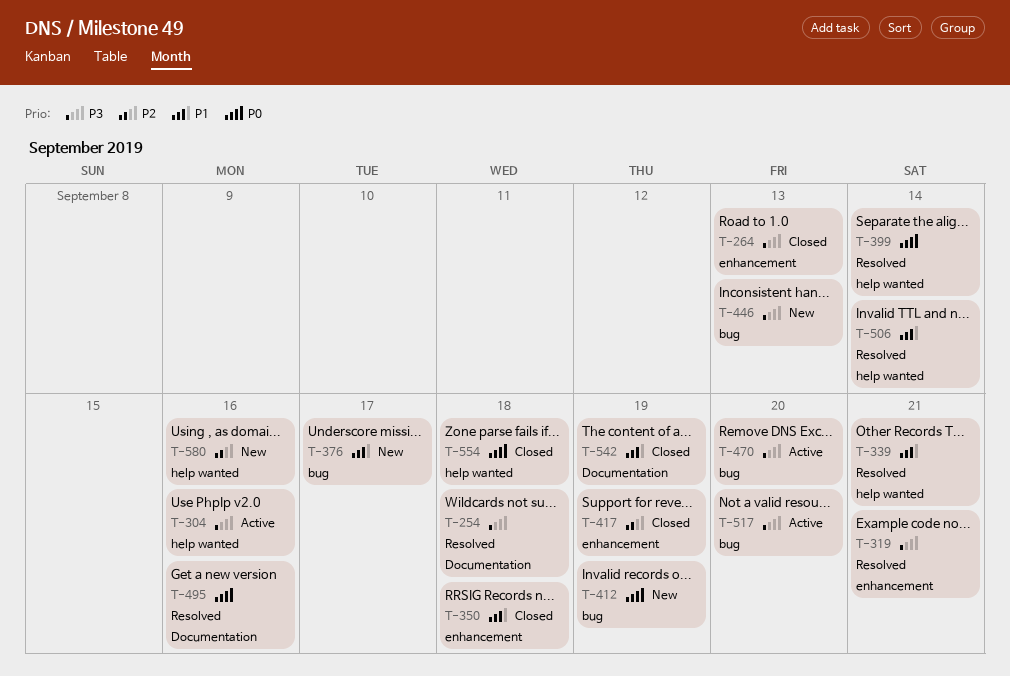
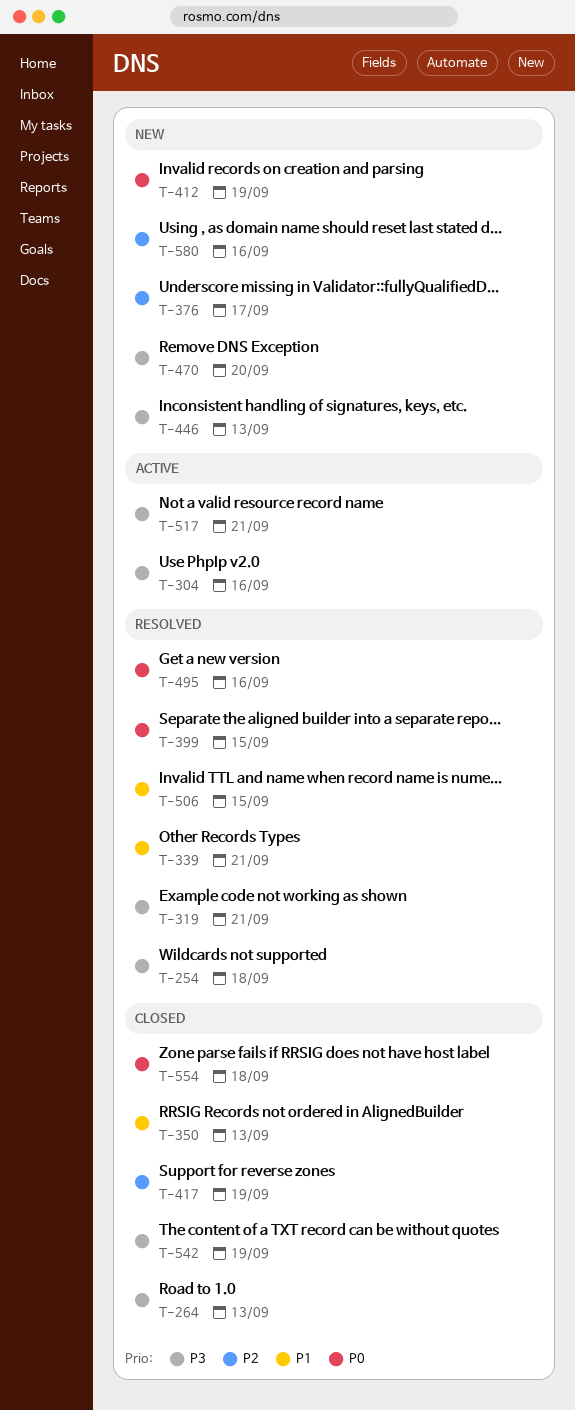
T-350, due: Sep 18 -> Sep 13
T-376, priority: P1 -> P2
T-399, due: Sep 14 -> Sep 15
T-470, status: Active -> New
T-506, due: Sep 14 -> Sep 15
T-517, due: Sep 20 -> Sep 21
T-542, priority: P1 -> P3

